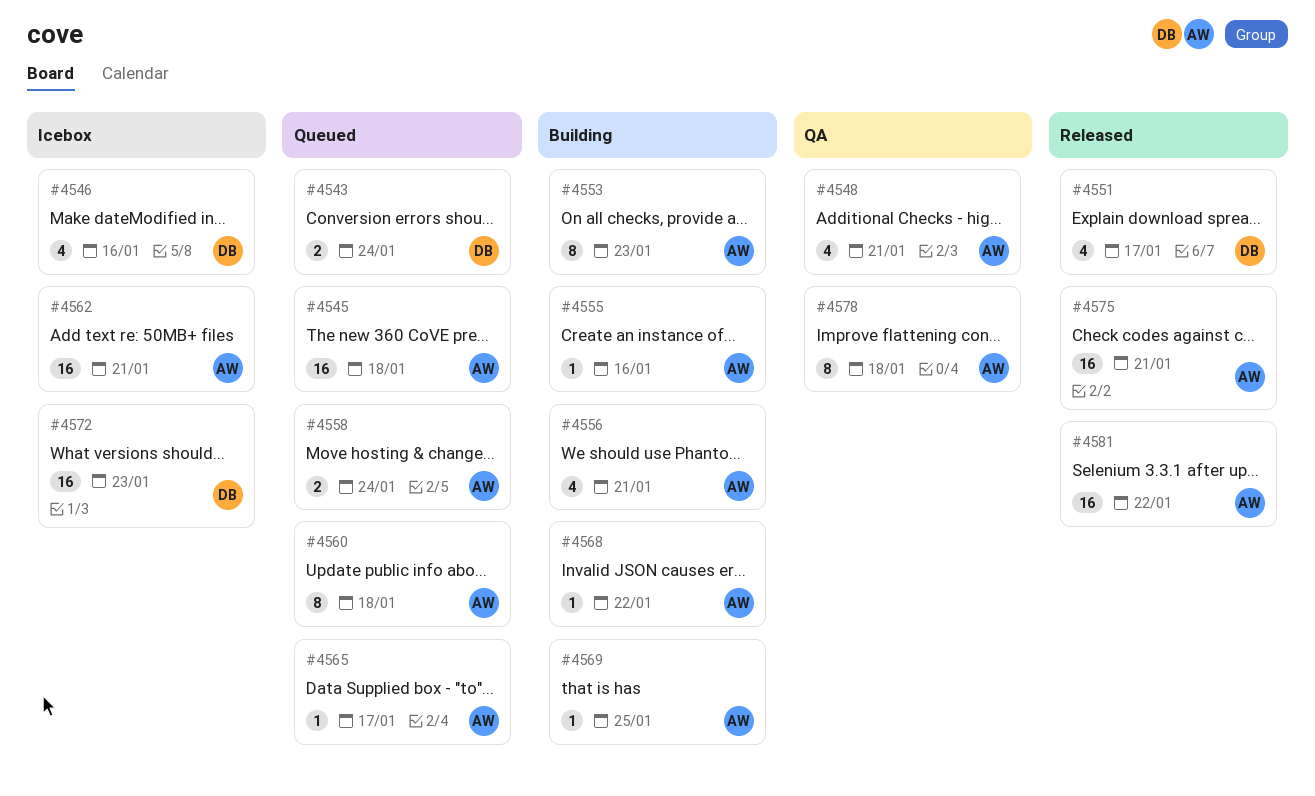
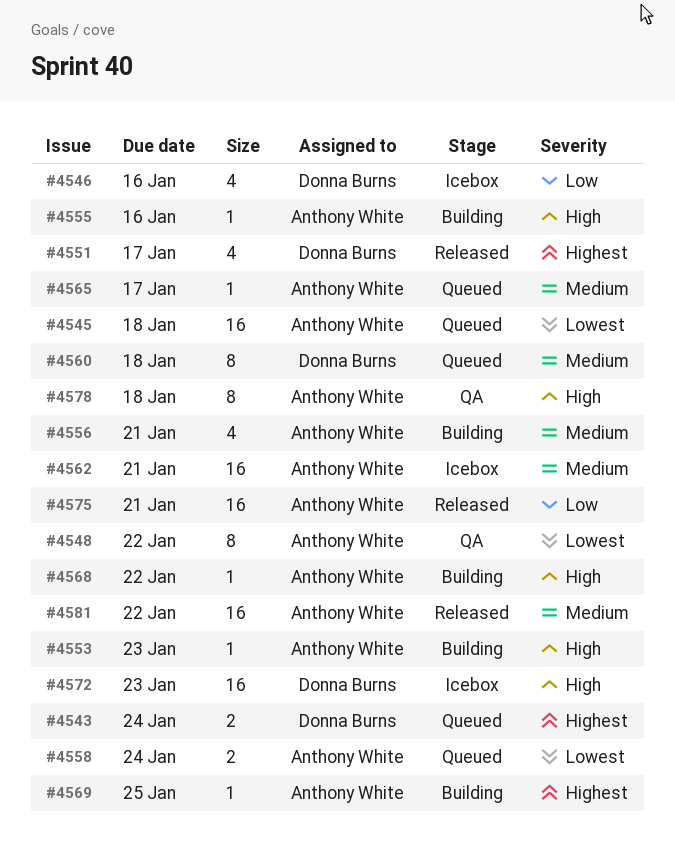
#4548, estimate: 4 -> 8
#4548, due: Jan 21 -> Jan 22
#4553, estimate: 8 -> 1
#4560, owner: Anthony White -> Donna Burns

